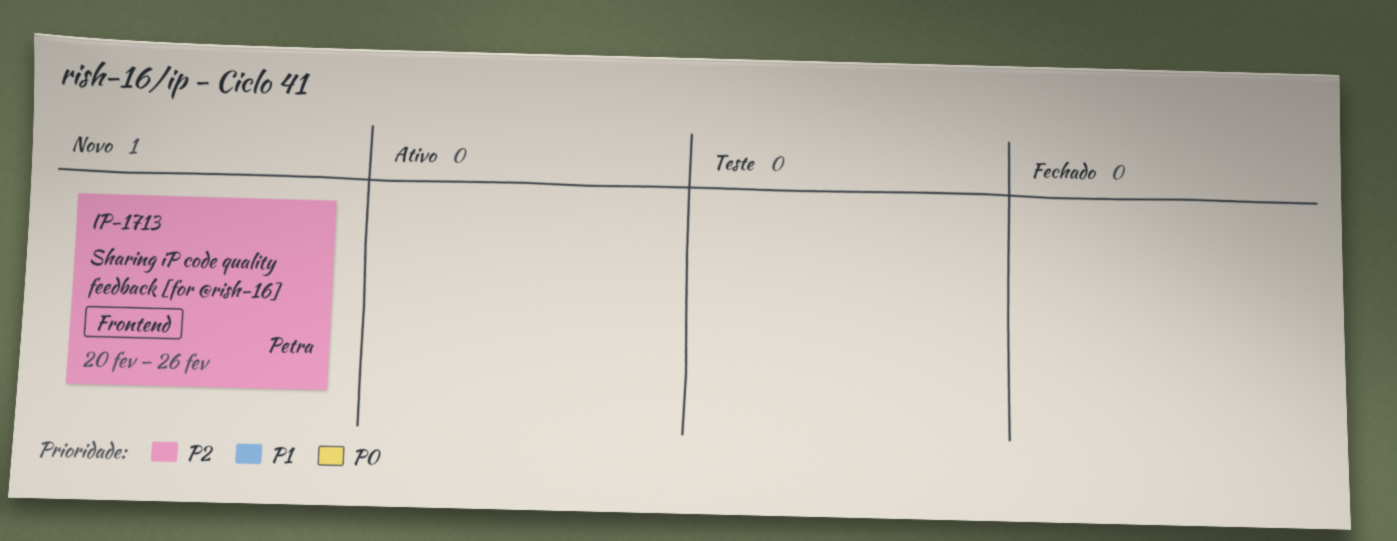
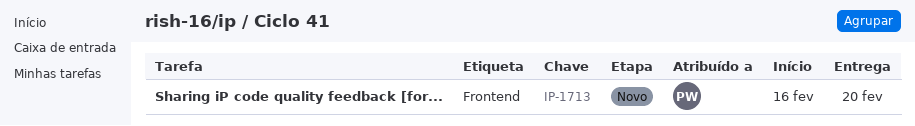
IP-1713, start: Feb 20 -> Feb 16
IP-1713, due: Feb 26 -> Feb 20

